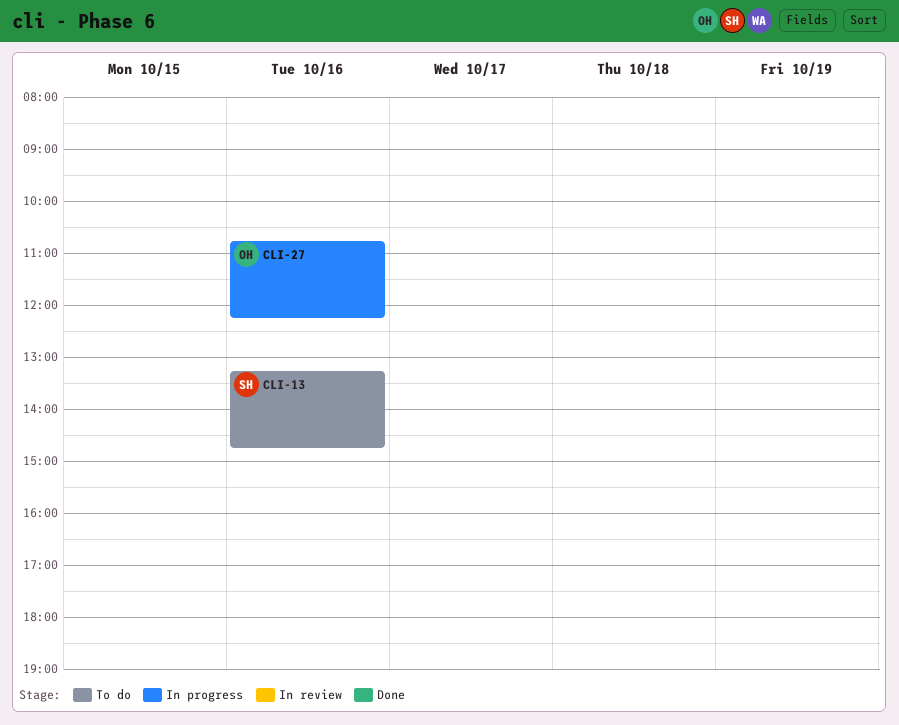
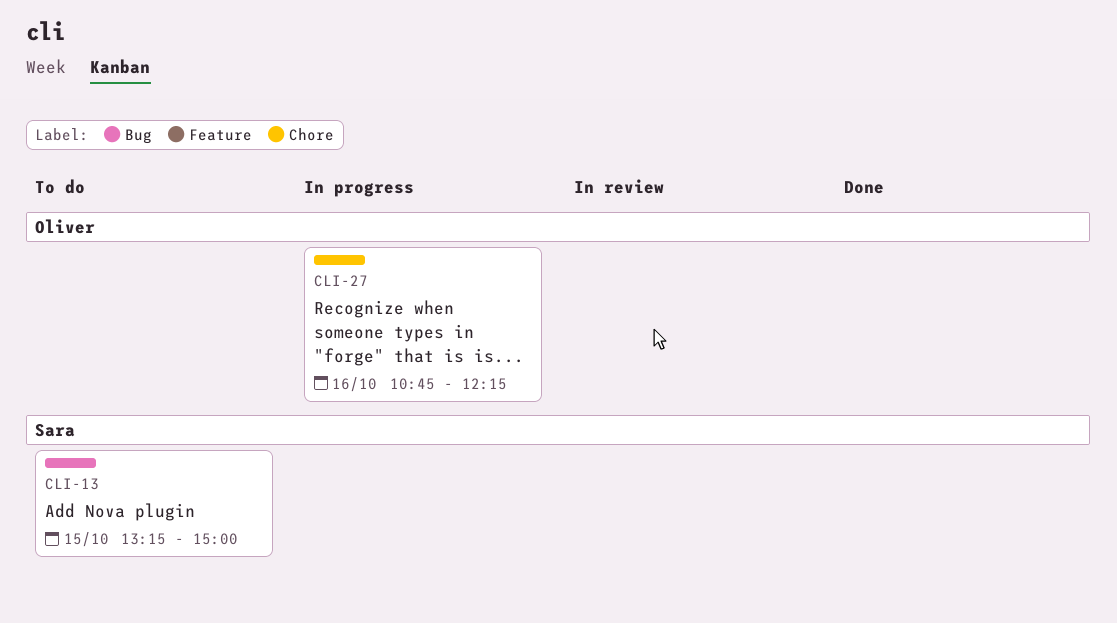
CLI-13, day: Oct 16 -> Oct 15
CLI-13, ends: 14:45 -> 15:00

